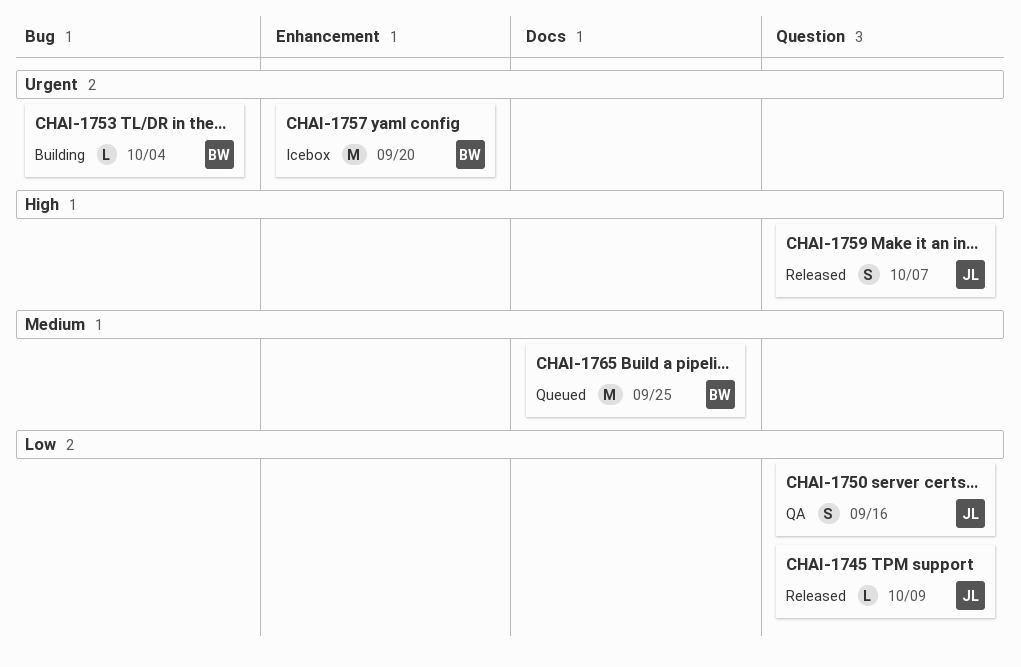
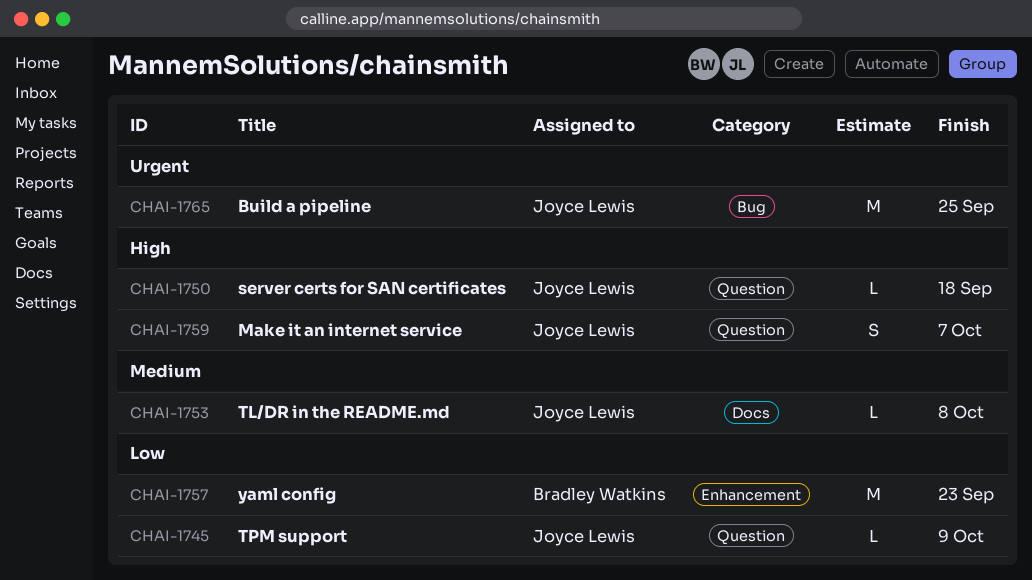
CHAI-1750, priority: Low -> High
CHAI-1750, estimate: S -> L
CHAI-1750, due: Sep 16 -> Sep 18
CHAI-1753, owner: Bradley Watkins -> Joyce Lewis
CHAI-1753, priority: Urgent -> Medium
CHAI-1753, label: Bug -> Docs
CHAI-1753, due: Oct 4 -> Oct 8
CHAI-1757, priority: Urgent -> Low
CHAI-1757, due: Sep 20 -> Sep 23
CHAI-1765, owner: Bradley Watkins -> Joyce Lewis
CHAI-1765, priority: Medium -> Urgent
CHAI-1765, label: Docs -> Bug

